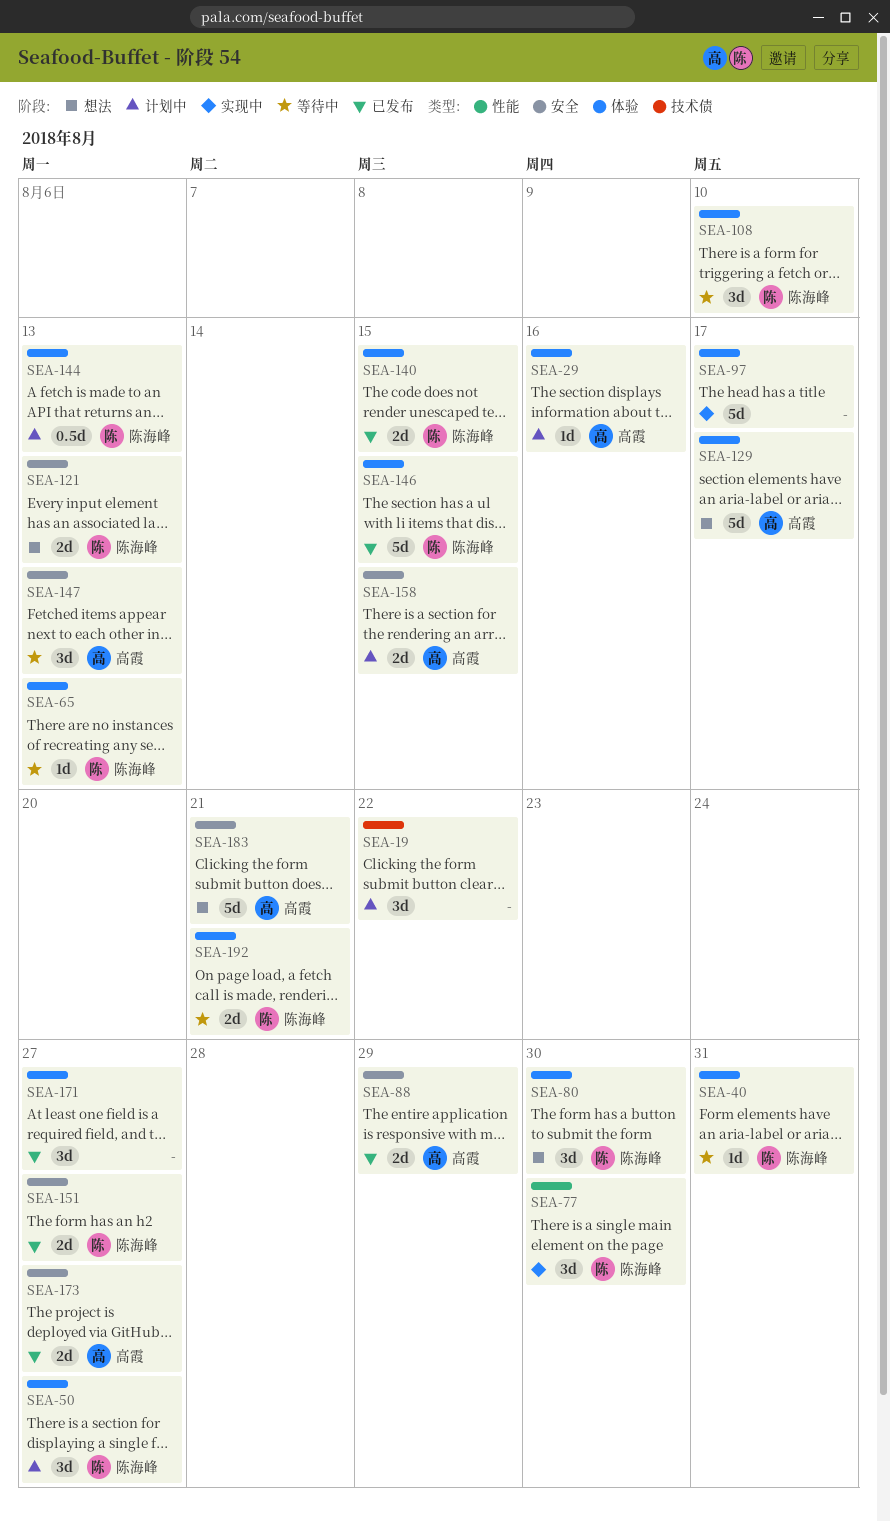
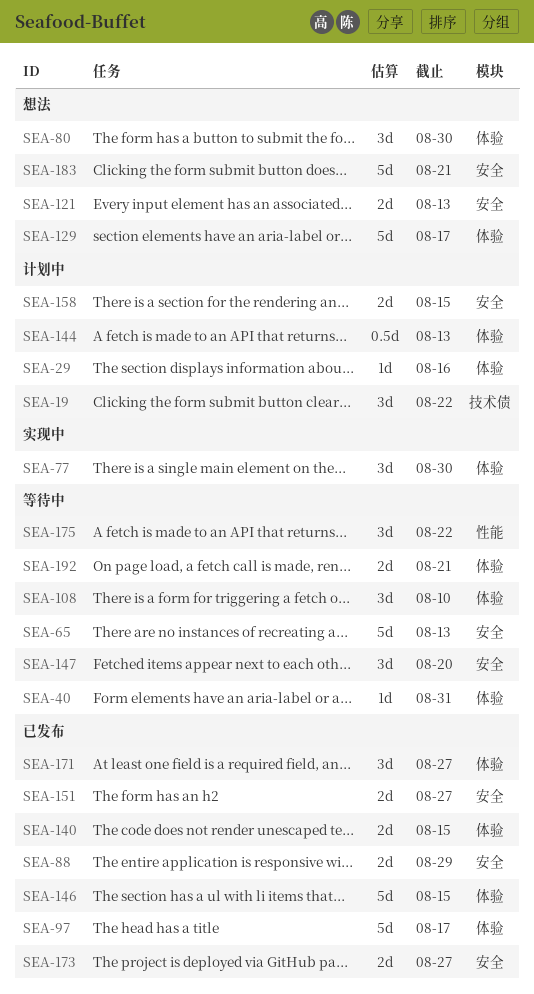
SEA-50: present -> none
SEA-65, label: 体验 -> 安全
SEA-65, estimate: 1d -> 5d
SEA-77, label: 性能 -> 体验
SEA-97, status: 实现中 -> 已发布
SEA-147, due: Aug 13 -> Aug 20
SEA-175: none -> present

